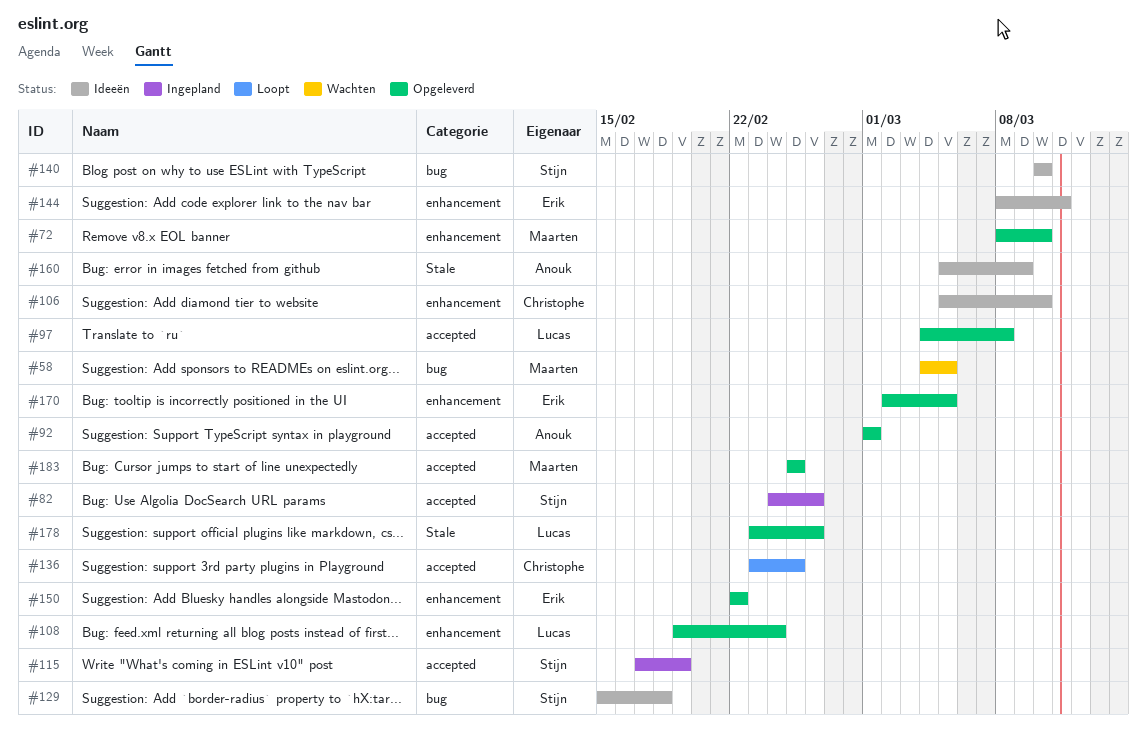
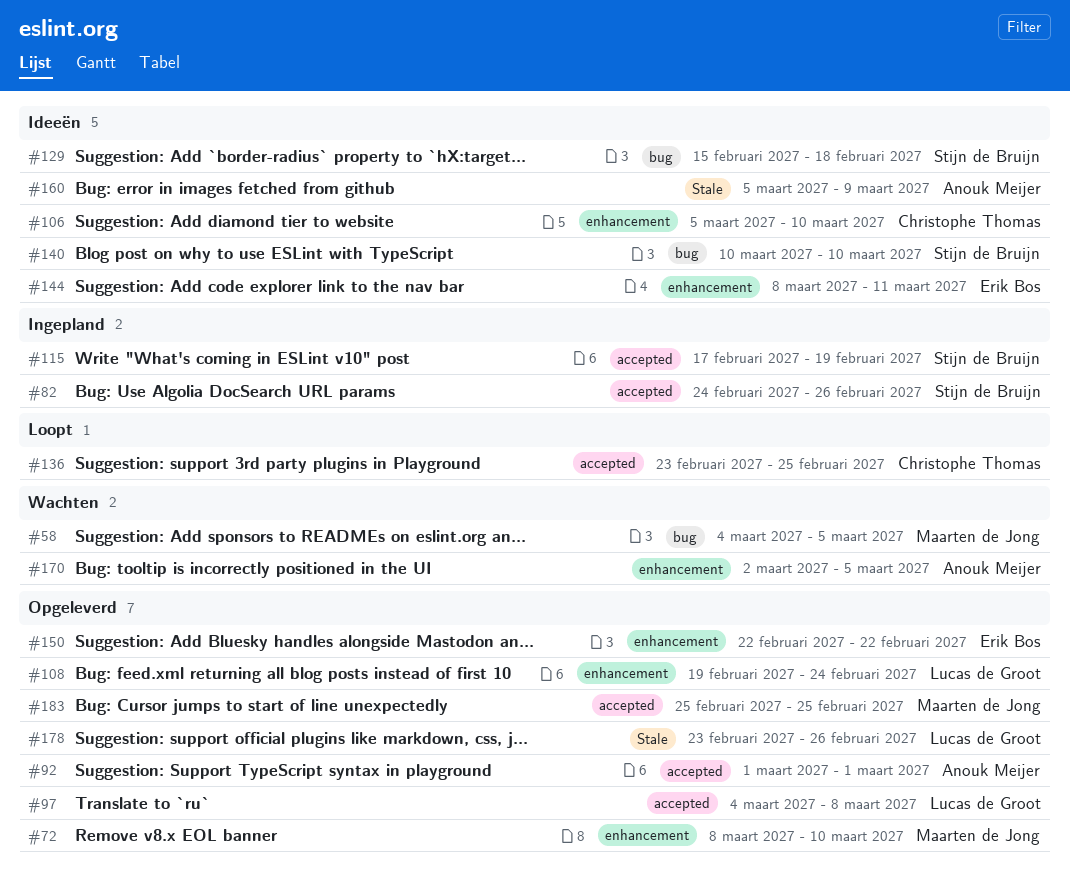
#170, status: Opgeleverd -> Wachten
#170, owner: Erik Bos -> Anouk Meijer

